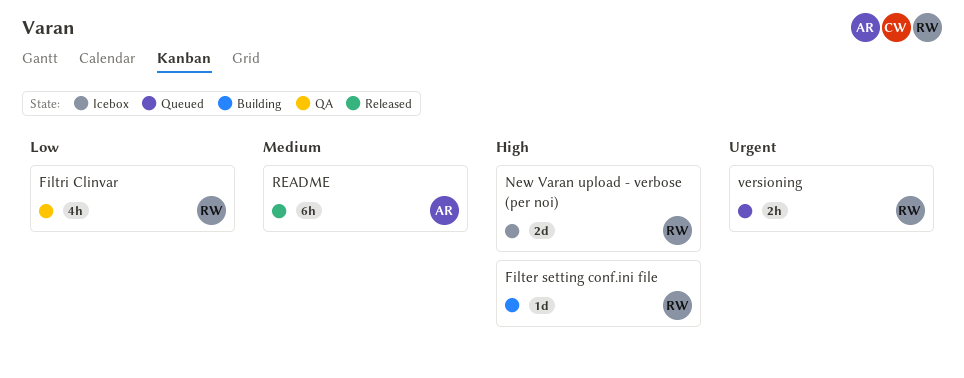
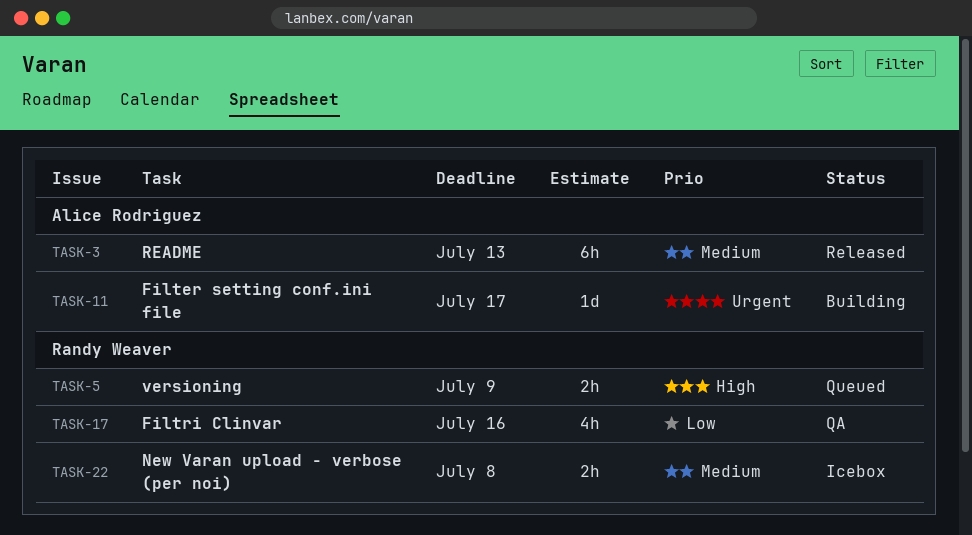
Filter setting conf.ini file, owner: Randy Weaver -> Alice Rodriguez
Filter setting conf.ini file, priority: High -> Urgent
New Varan upload - verbose (per noi), priority: High -> Medium
New Varan upload - verbose (per noi), estimate: 2d -> 2h
versioning, priority: Urgent -> High

